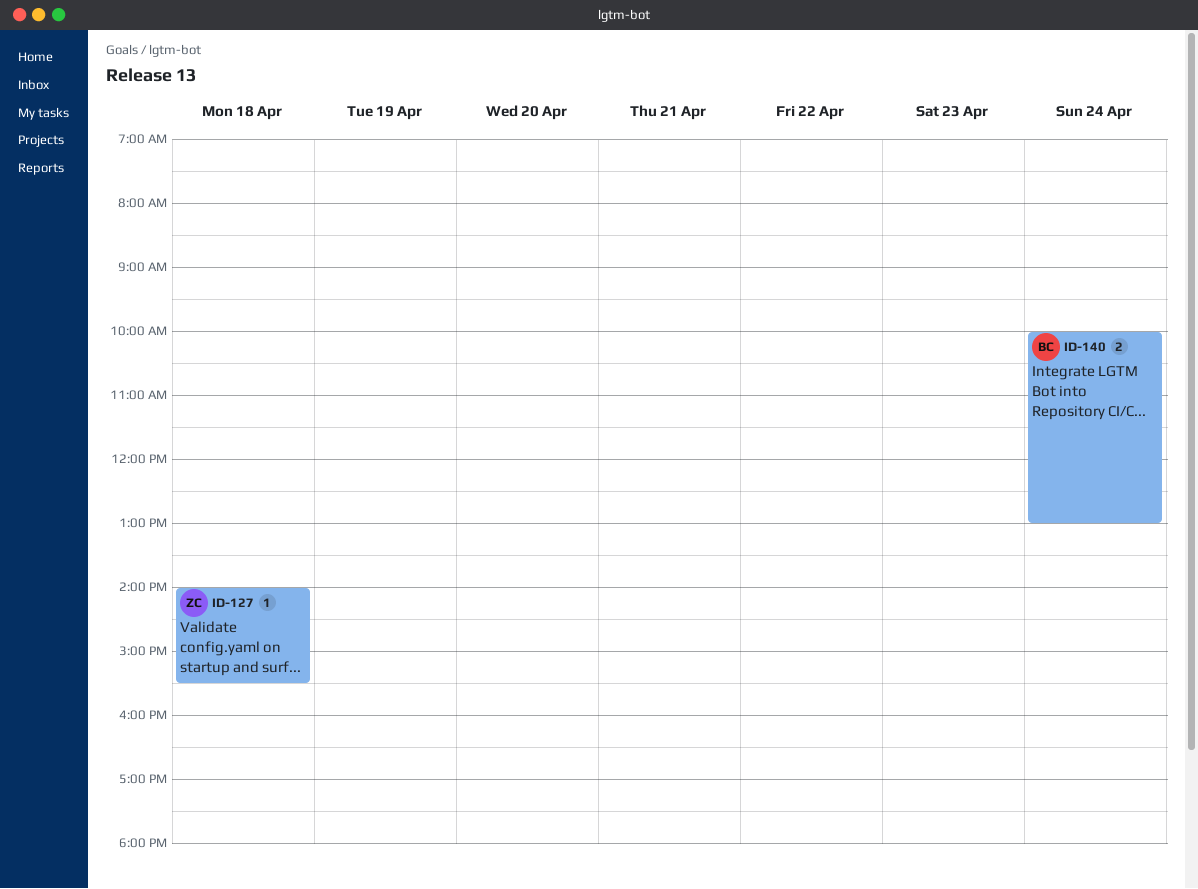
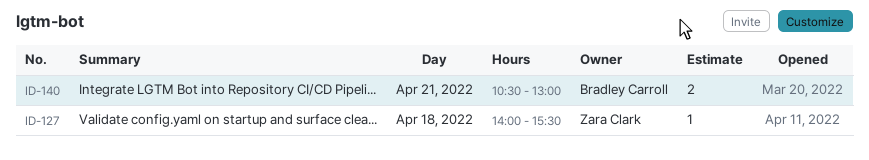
ID-140, day: Apr 24 -> Apr 21
ID-140, begins: 10:00 -> 10:30

